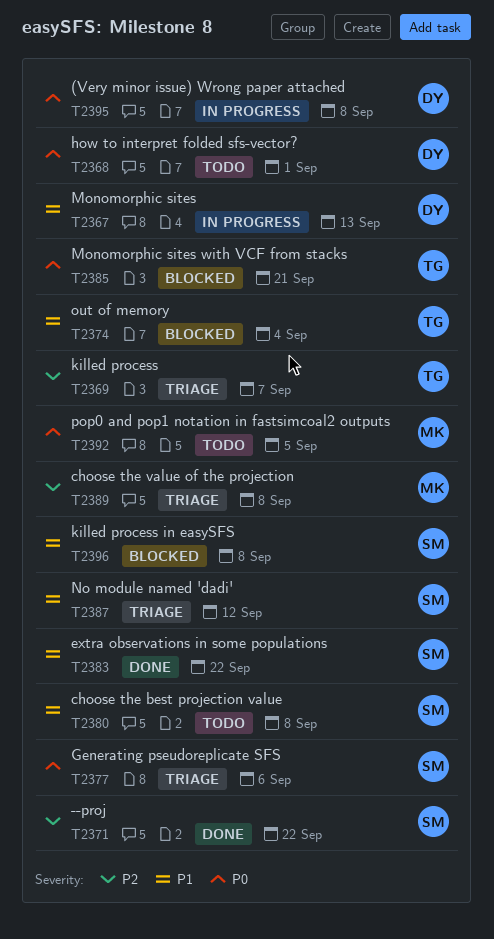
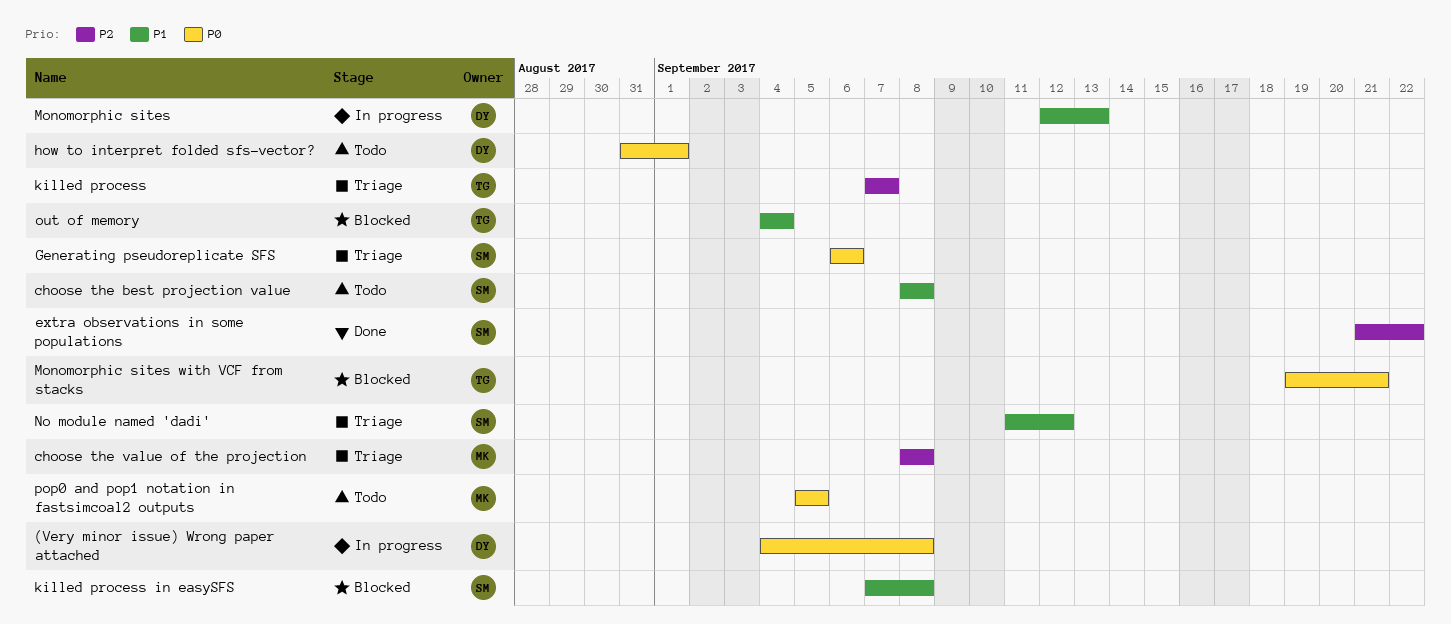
--proj: present -> none
extra observations in some populations, priority: P1 -> P2

